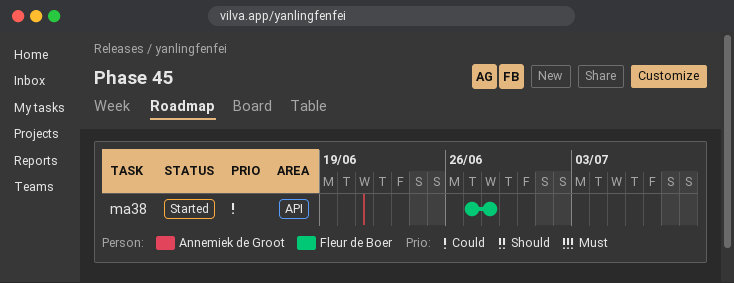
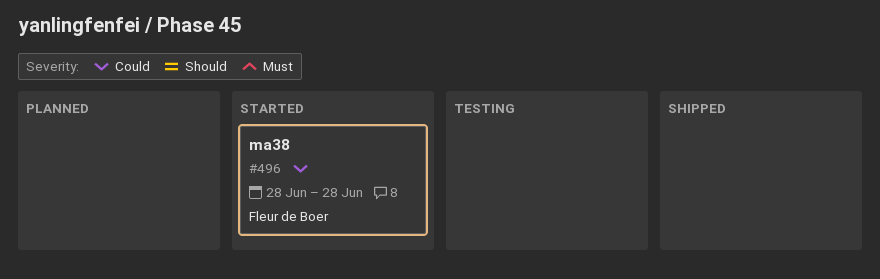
ma38, start: Jun 27 -> Jun 28

